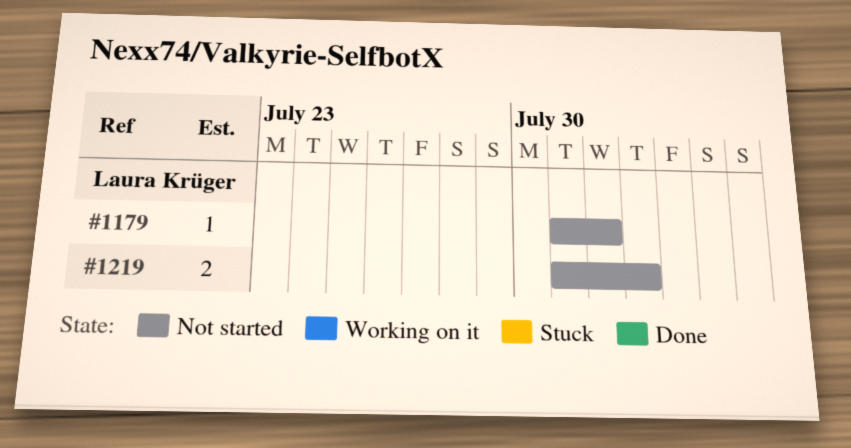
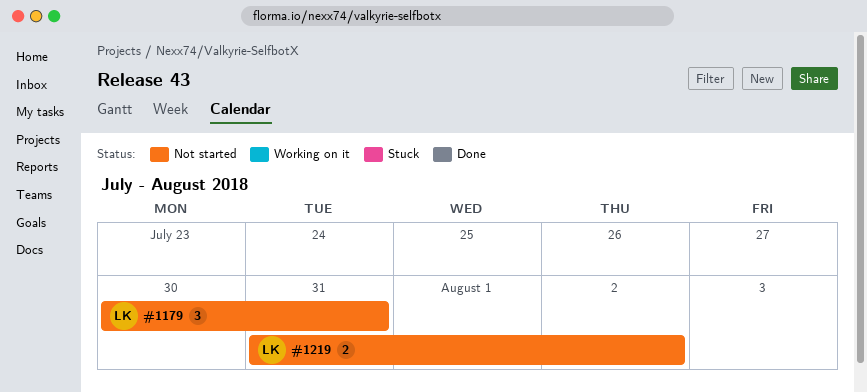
#1179, estimate: 1 -> 3
#1179, start: Jul 31 -> Jul 30
#1179, due: Aug 1 -> Jul 31

